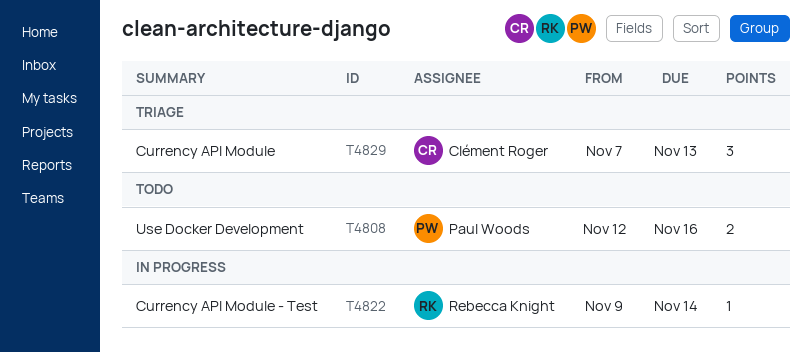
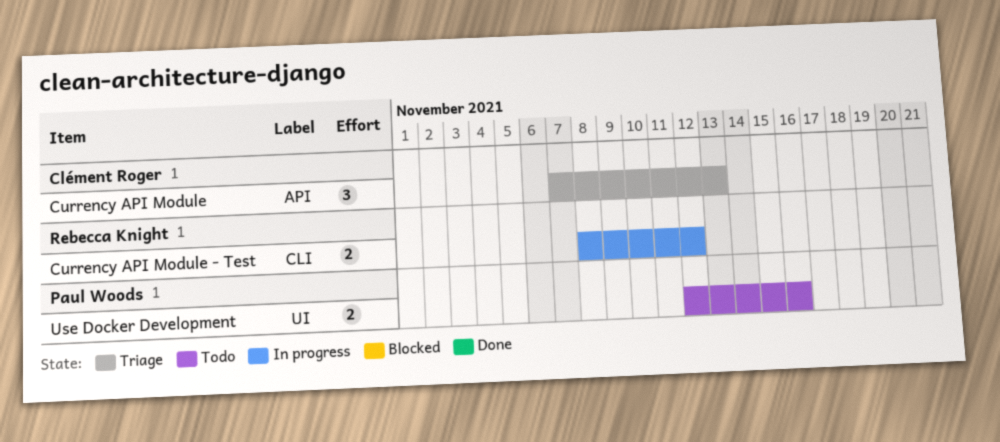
Currency API Module - Test, estimate: 1 -> 2
Currency API Module - Test, start: Nov 9 -> Nov 8
Currency API Module - Test, due: Nov 14 -> Nov 12

